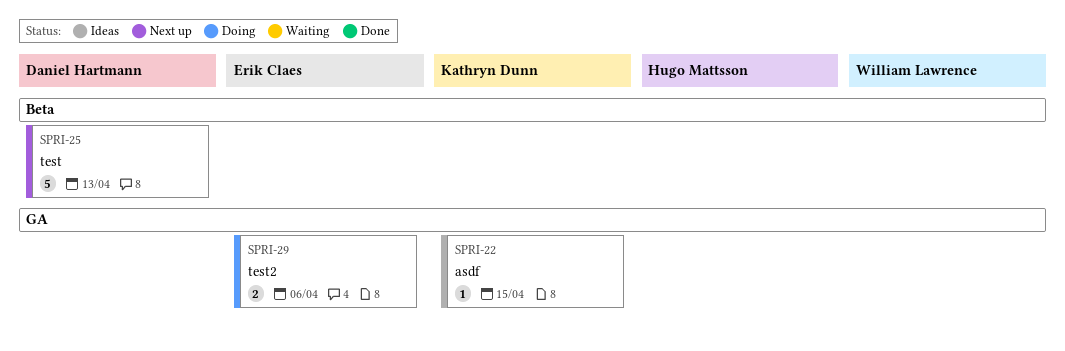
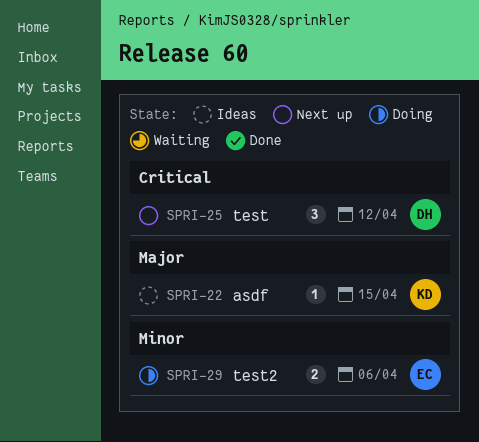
SPRI-25, estimate: 5 -> 3
SPRI-25, due: Apr 13 -> Apr 12

